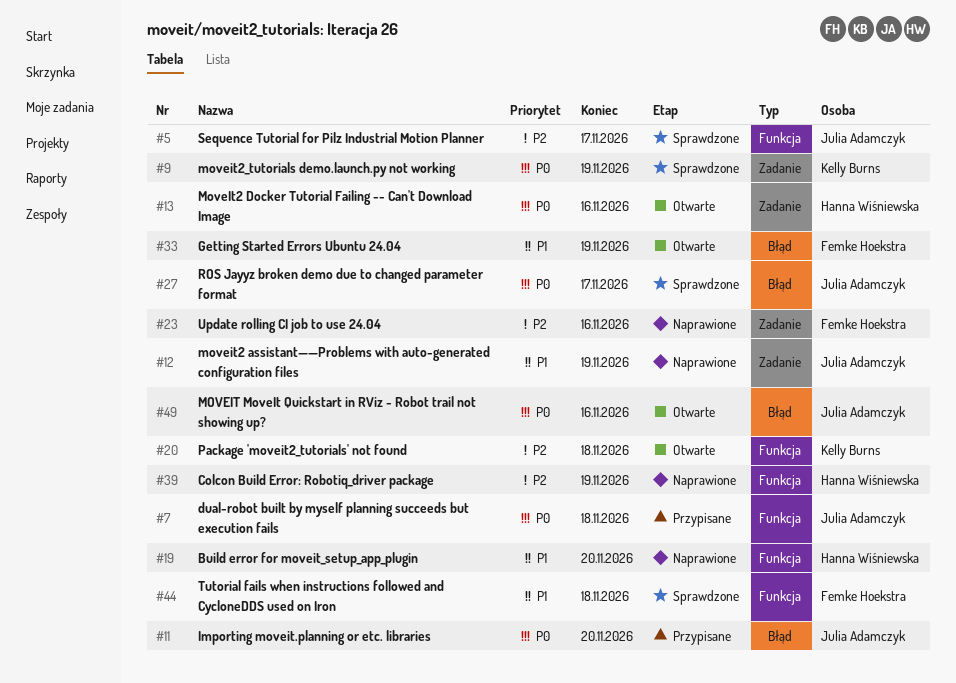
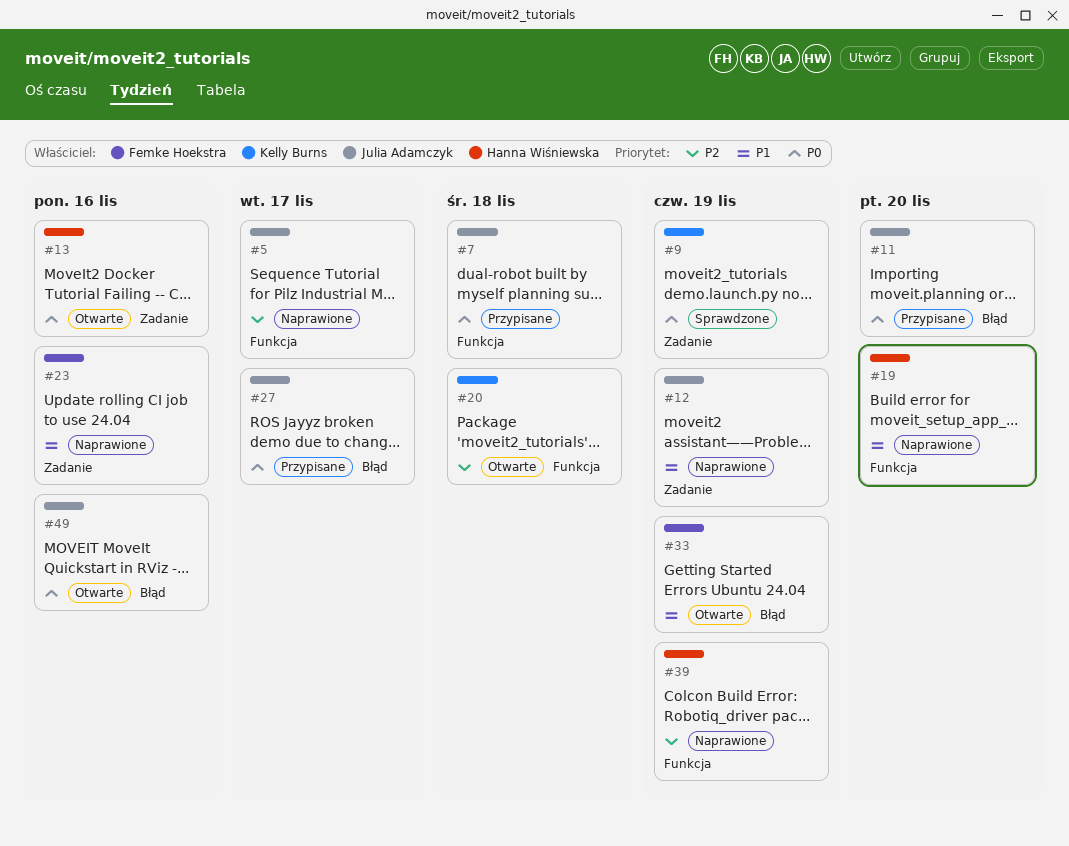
#5, status: Sprawdzone -> Naprawione
#23, priority: P2 -> P1
#27, status: Sprawdzone -> Przypisane
#44: present -> none

